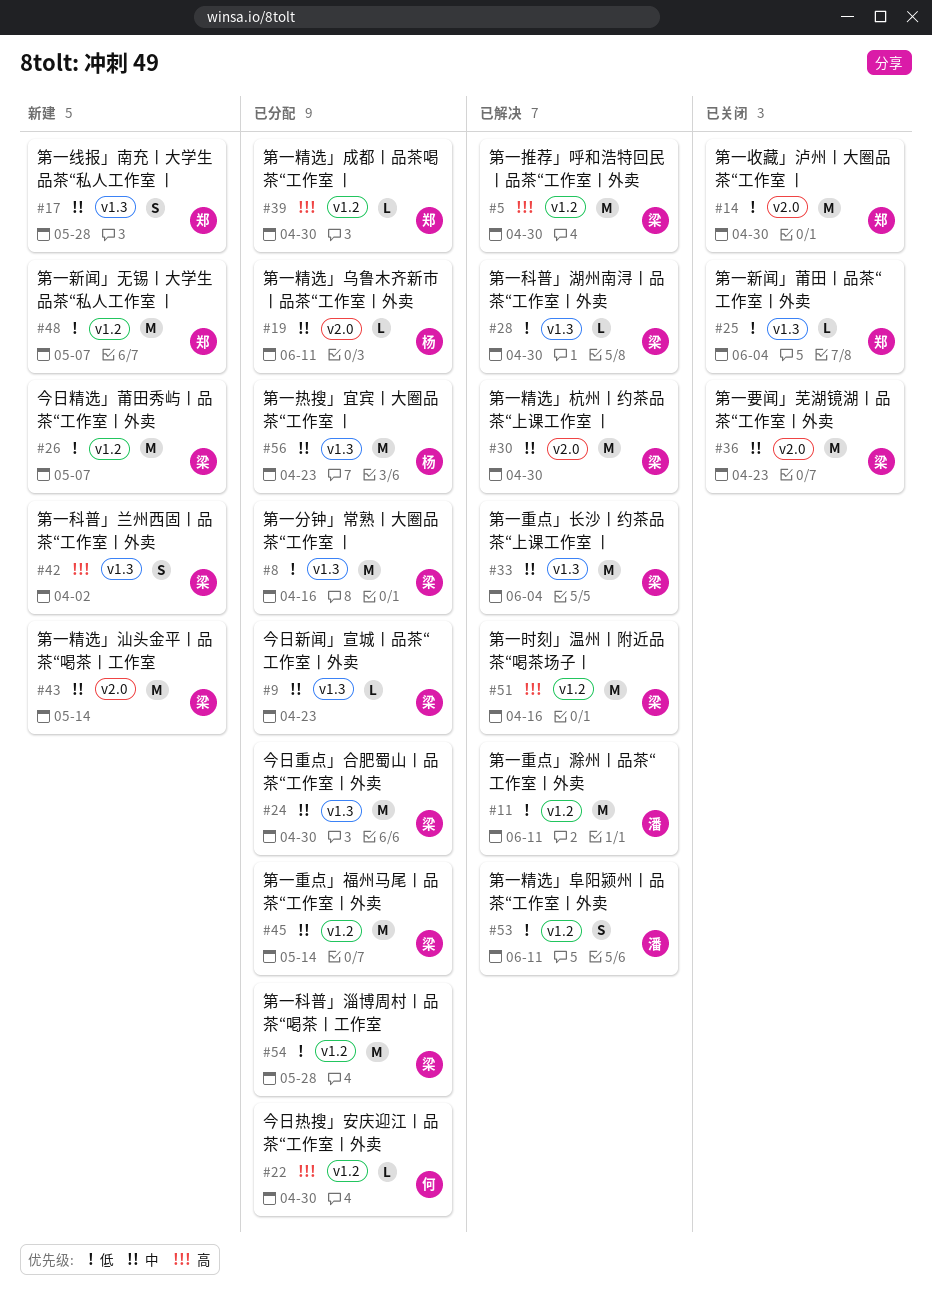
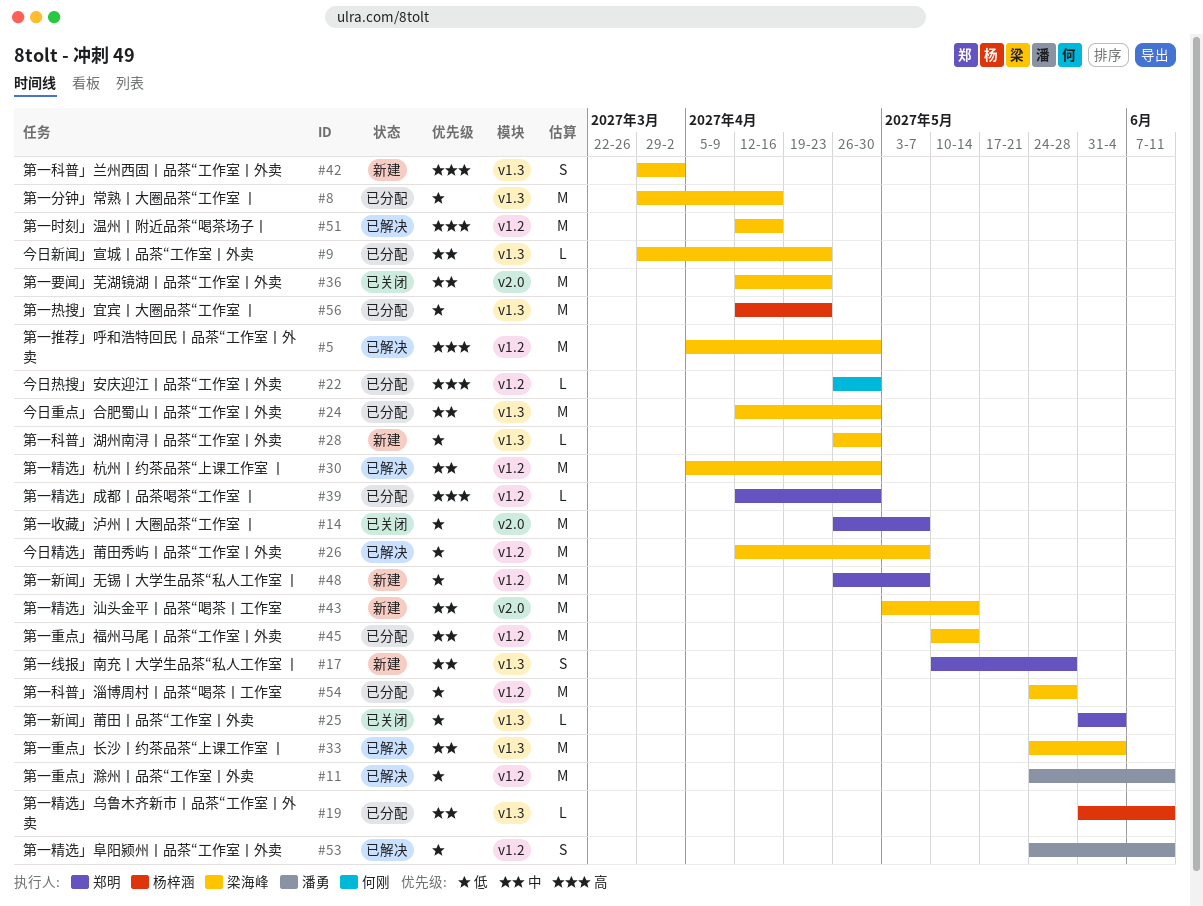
#14, due: Apr 30 -> May 7
#19, label: v2.0 -> v1.3
#26, status: 新建 -> 已解决
#28, status: 已解决 -> 新建
#30, label: v2.0 -> v1.2
#56, priority: 中 -> 低

